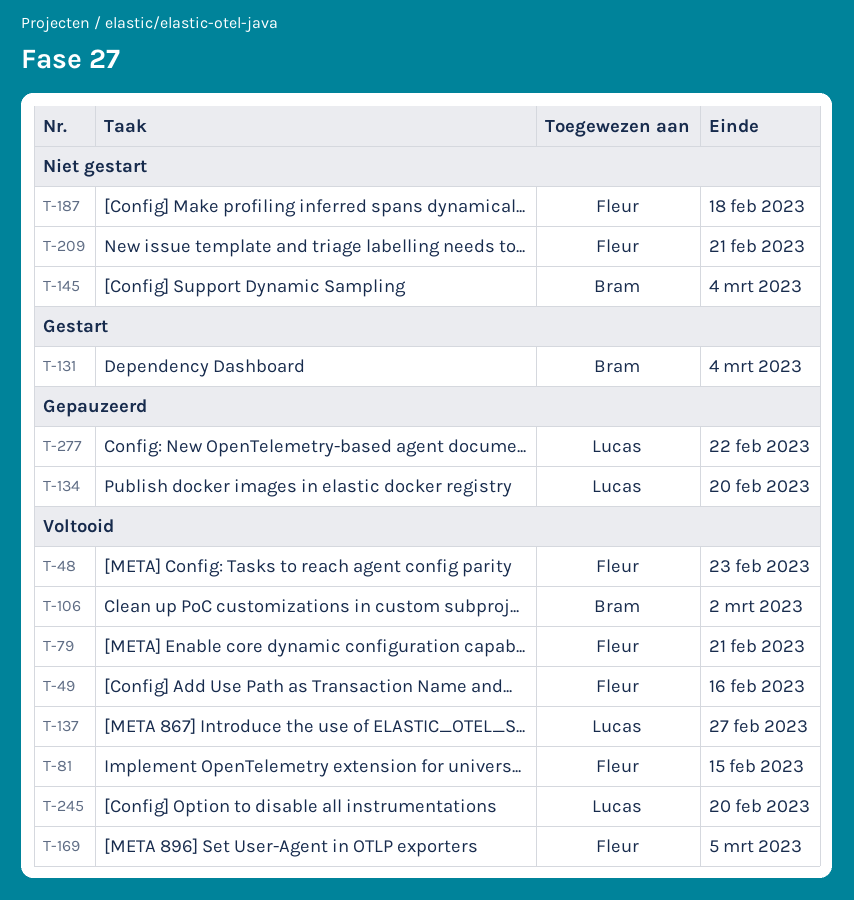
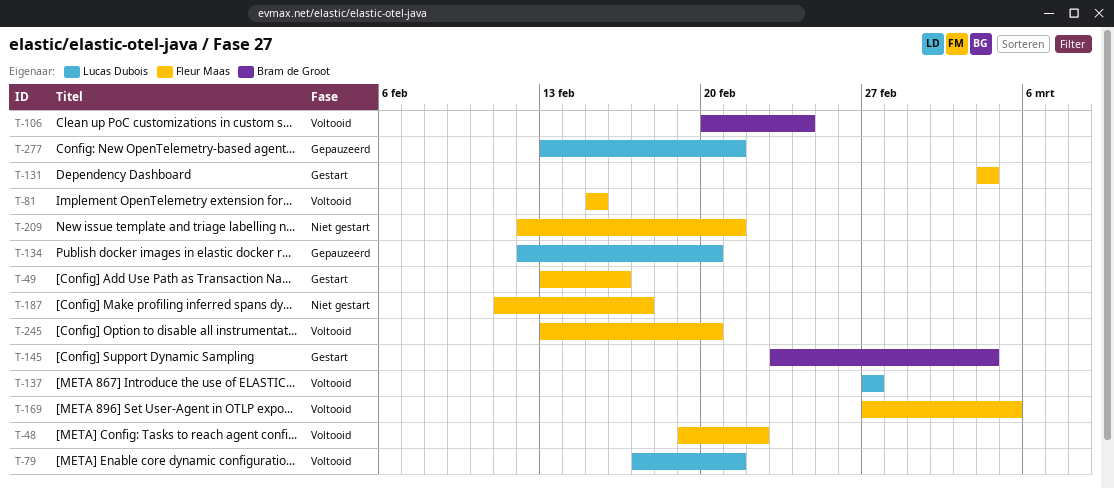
T-48, due: Feb 23 -> Feb 22
T-49, status: Voltooid -> Gestart
T-79, owner: Fleur Maas -> Lucas Dubois
T-106, due: Mar 2 -> Feb 24
T-131, owner: Bram de Groot -> Fleur Maas
T-145, status: Niet gestart -> Gestart
T-187, due: Feb 18 -> Feb 17
T-245, owner: Lucas Dubois -> Fleur Maas
T-277, due: Feb 22 -> Feb 21

